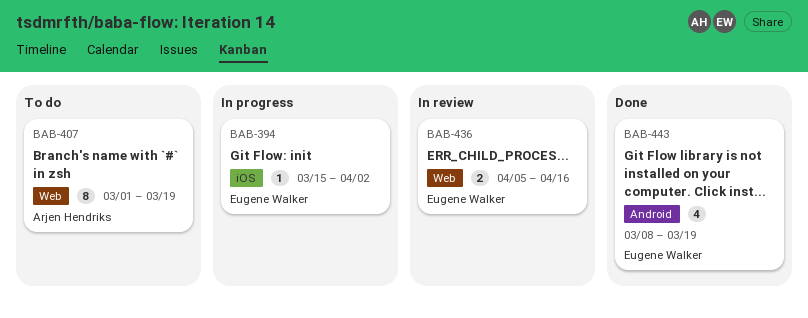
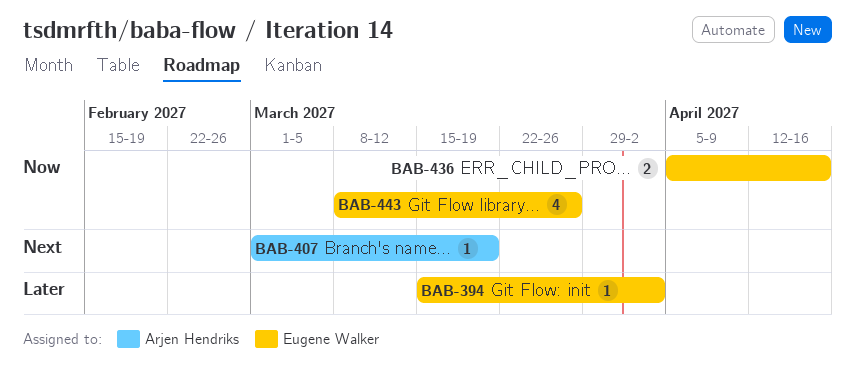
BAB-407, estimate: 8 -> 1
BAB-443, due: Mar 19 -> Mar 26

